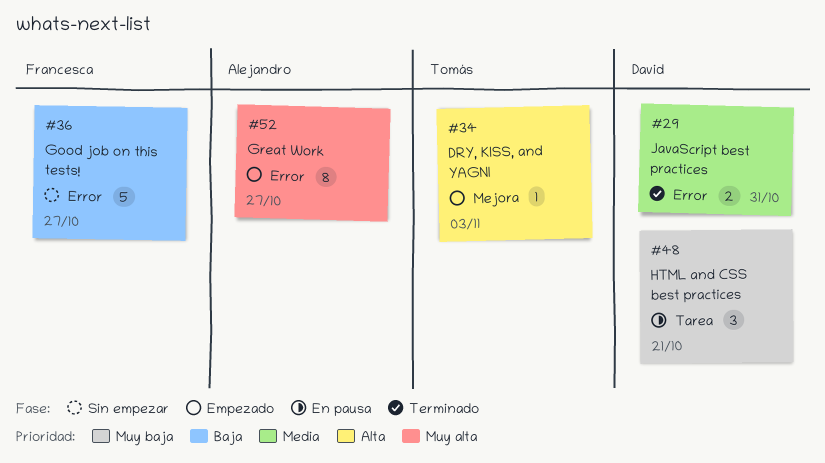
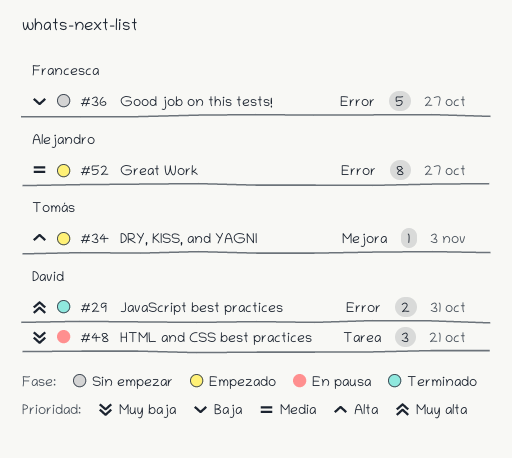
#29, priority: Media -> Muy alta
#52, priority: Muy alta -> Media

